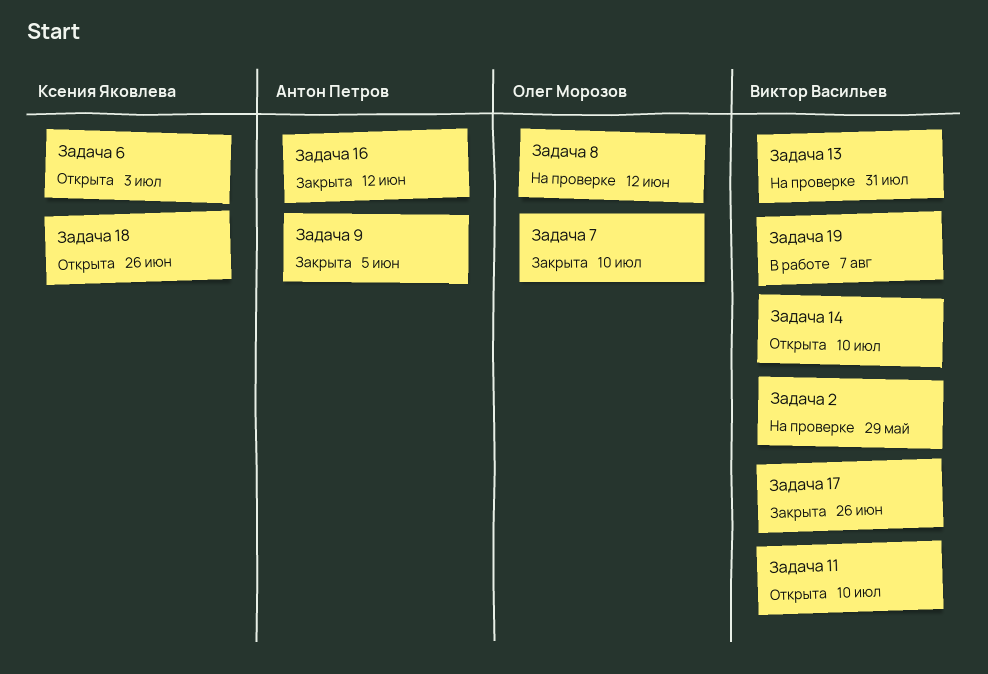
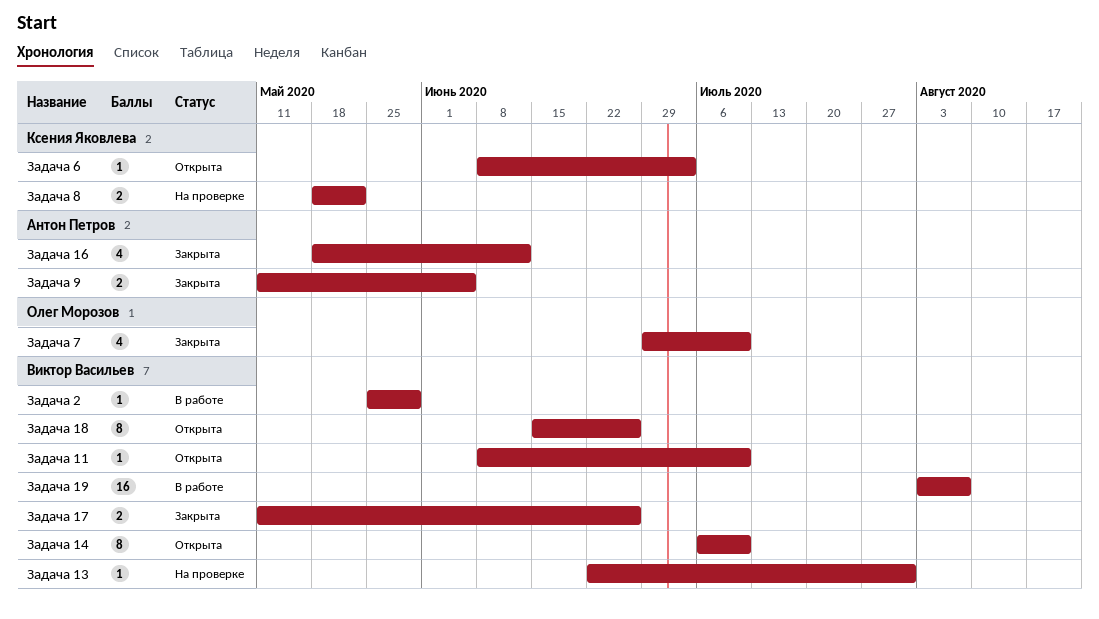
Задача 18, owner: Ксения Яковлева -> Виктор Васильев
Задача 2, status: На проверке -> В работе
Задача 8, owner: Олег Морозов -> Ксения Яковлева
Задача 8, due: Jun 12 -> May 22

